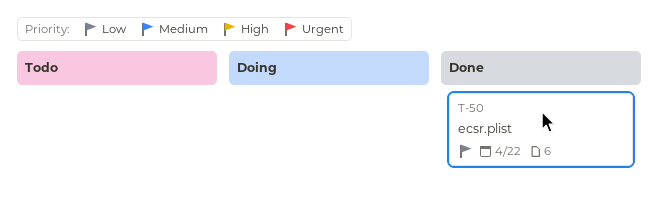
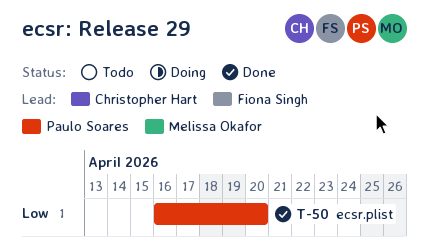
T-50, due: Apr 22 -> Apr 20

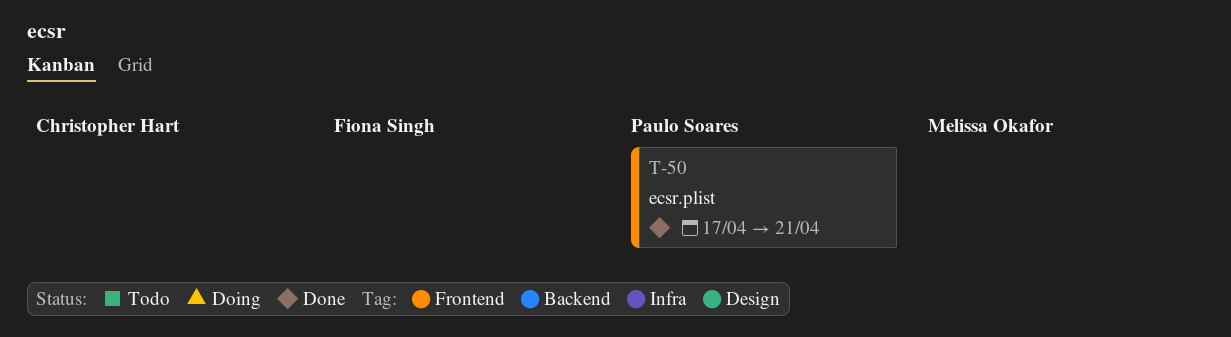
T-50, start: Apr 16 -> Apr 17
T-50, due: Apr 20 -> Apr 21

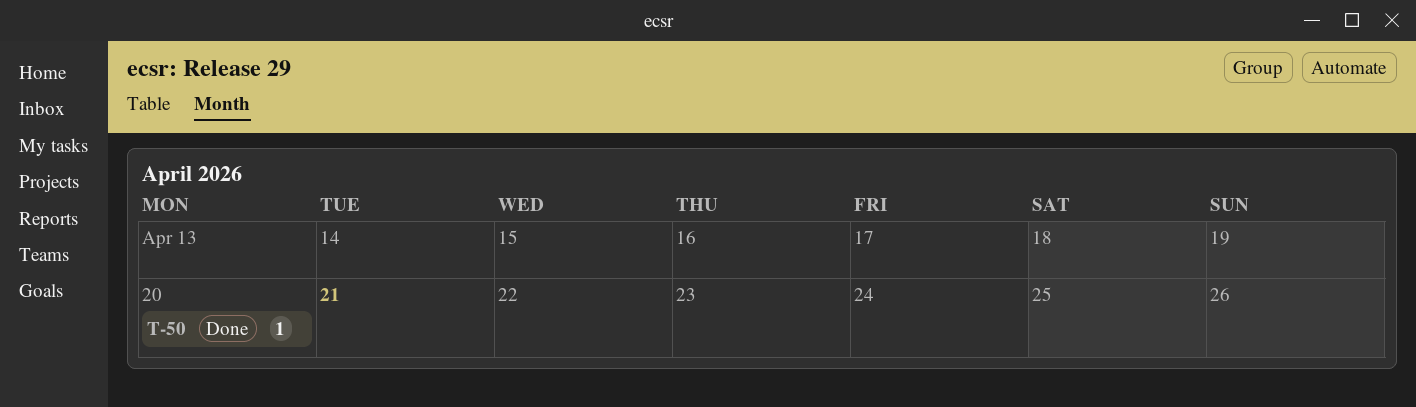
T-50, due: Apr 21 -> Apr 20

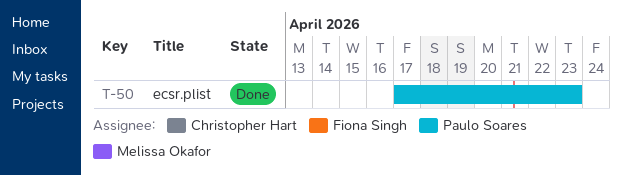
T-50, due: Apr 20 -> Apr 23

